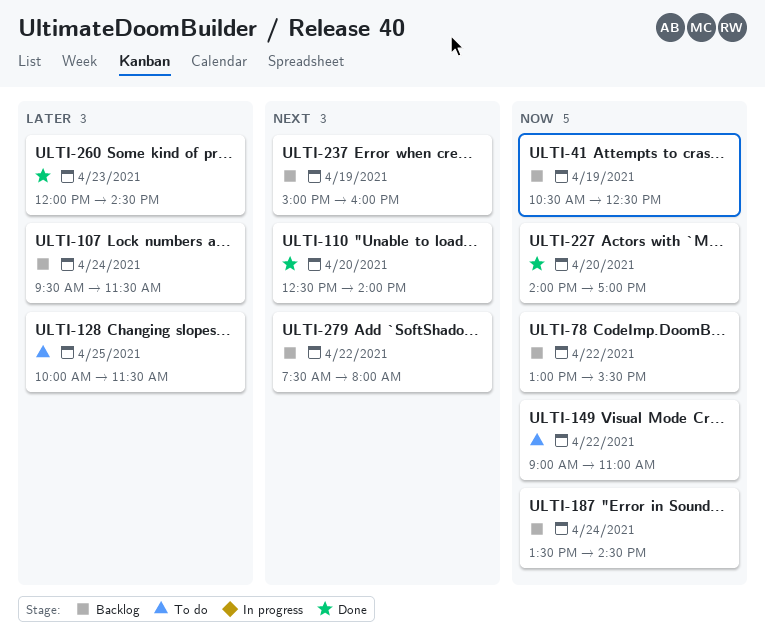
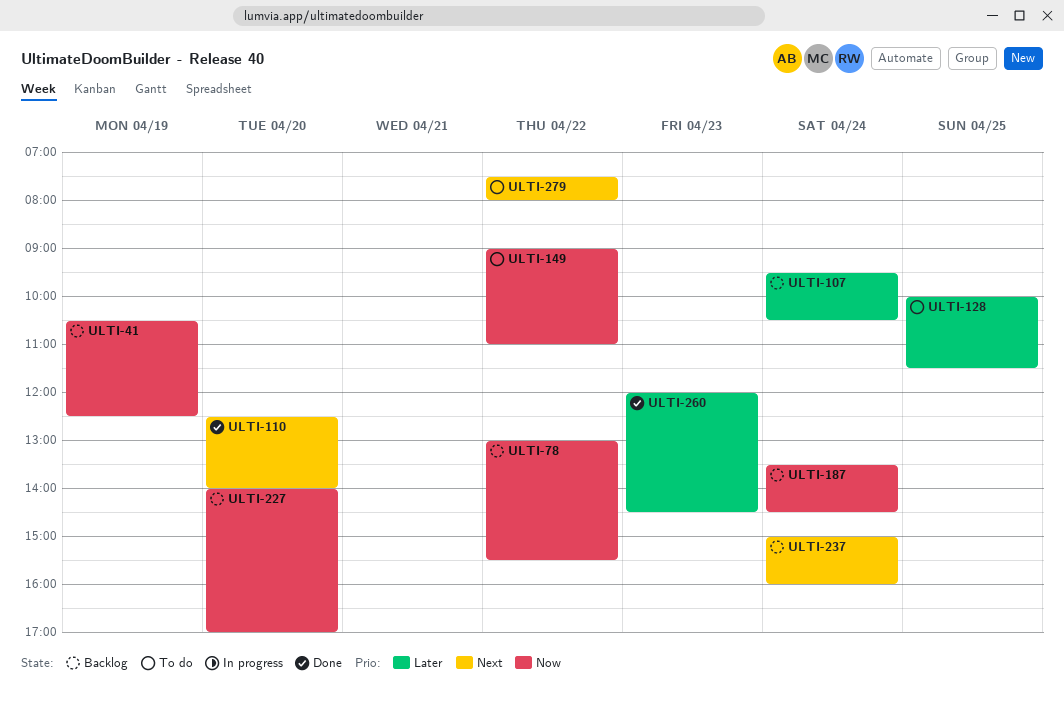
ULTI-107, ends: 11:30 -> 10:30
ULTI-227, status: Done -> Backlog
ULTI-237, day: Apr 19 -> Apr 24
ULTI-279, status: Backlog -> To do

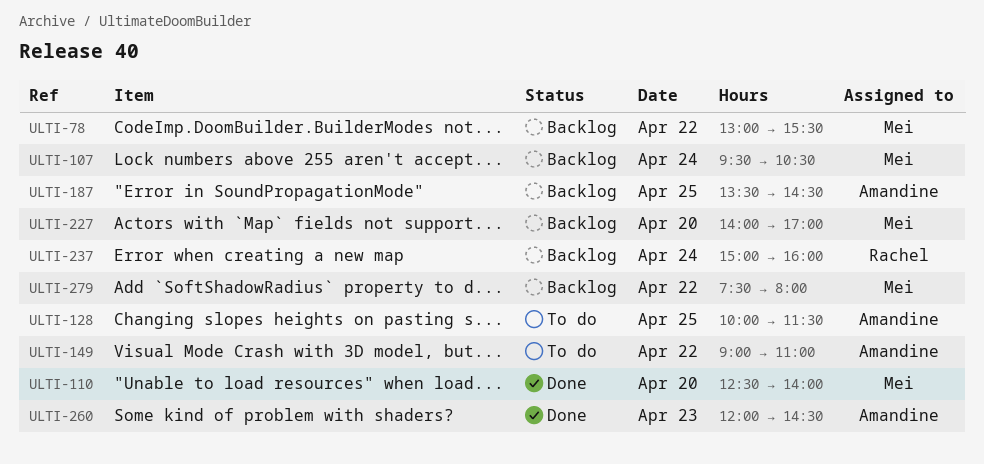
ULTI-41: present -> none
ULTI-187, day: Apr 24 -> Apr 25
ULTI-279, status: To do -> Backlog

